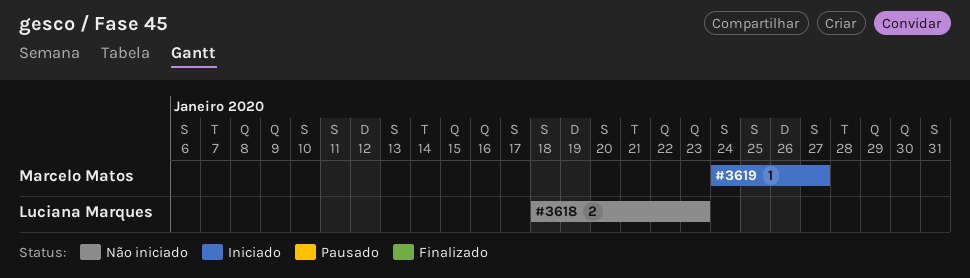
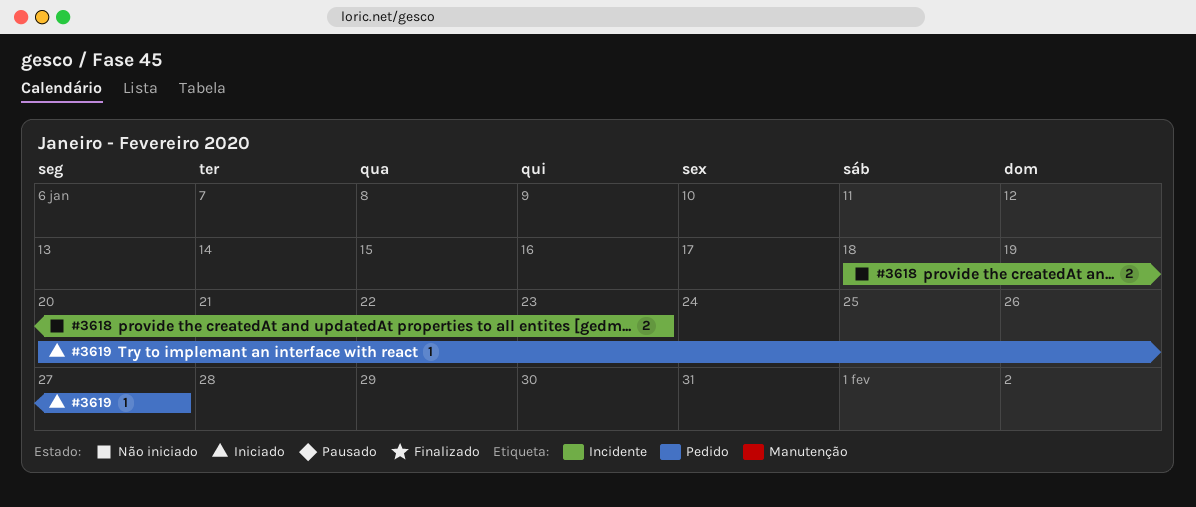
#3619, start: Jan 24 -> Jan 20

